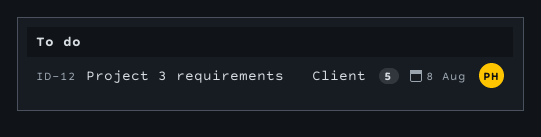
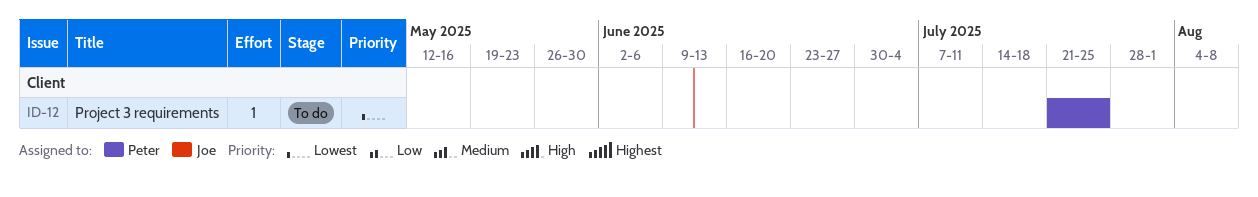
ID-12, estimate: 5 -> 1
ID-12, due: Aug 8 -> Jul 25

